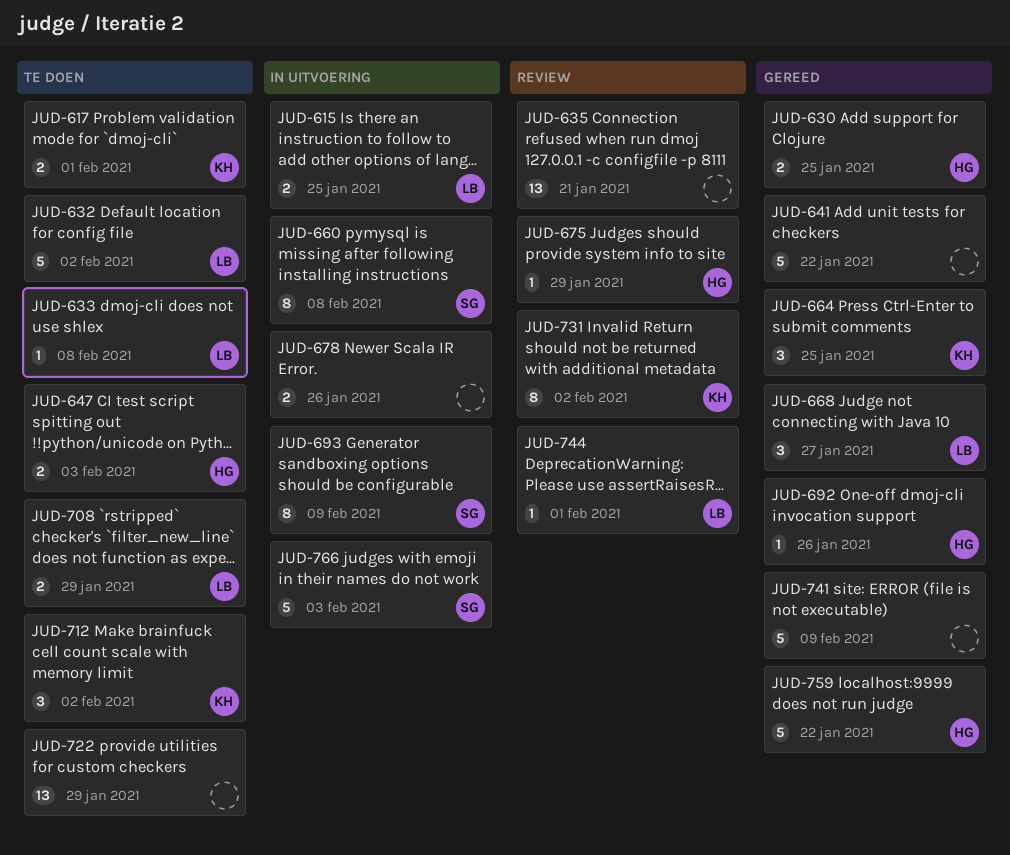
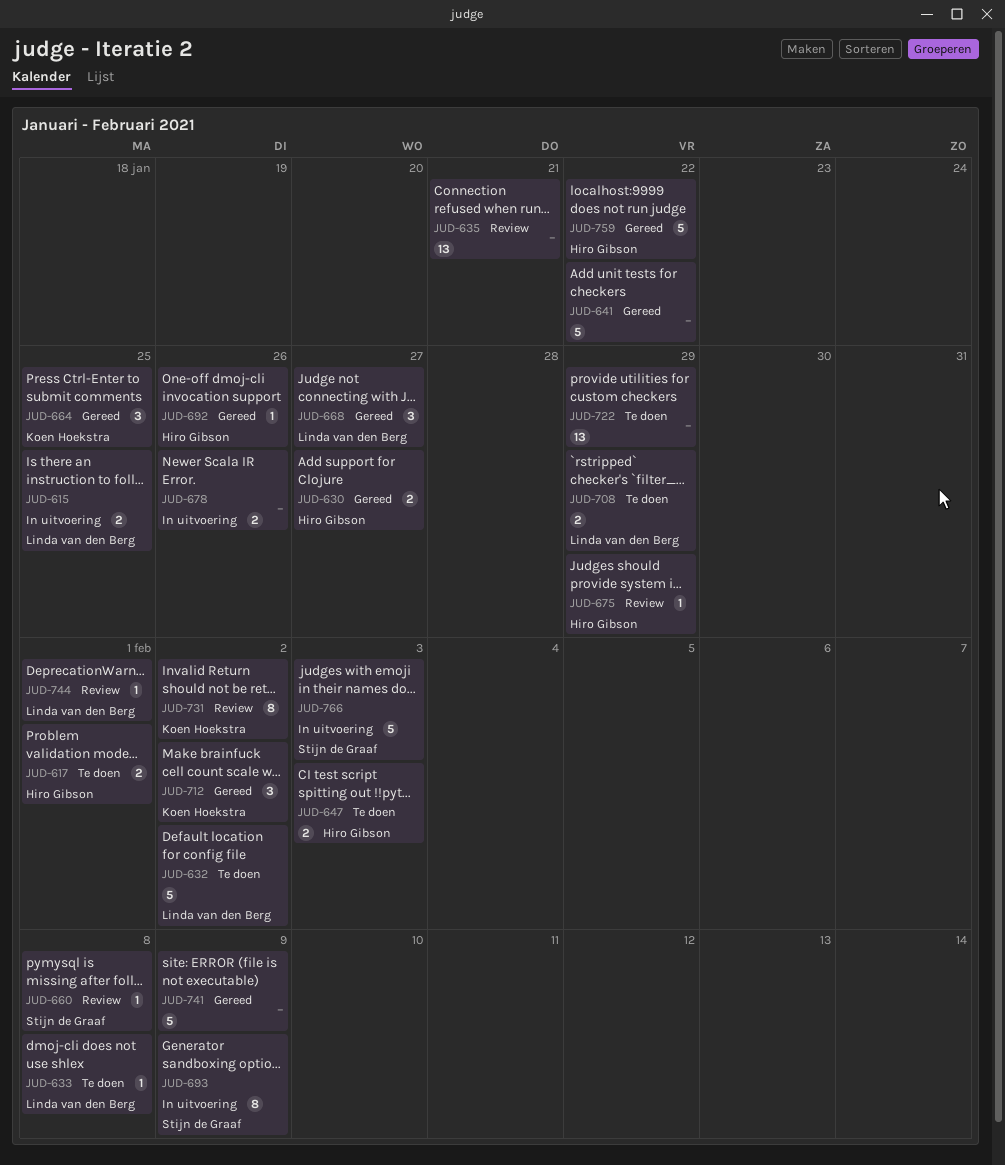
JUD-617, owner: Koen Hoekstra -> Hiro Gibson
JUD-630, due: Jan 25 -> Jan 27
JUD-660, status: In uitvoering -> Review
JUD-660, estimate: 8 -> 1
JUD-712, status: Te doen -> Gereed

